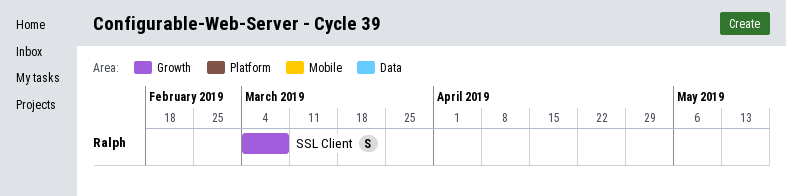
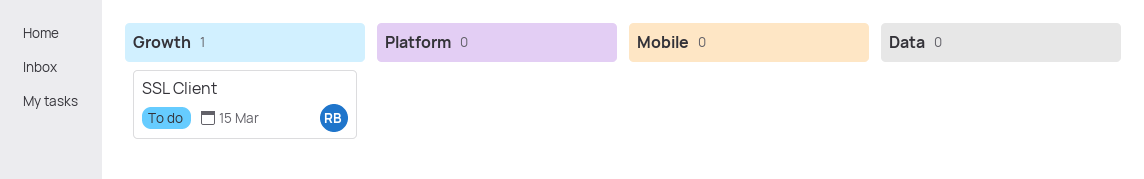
SSL Client, due: Mar 8 -> Mar 15

